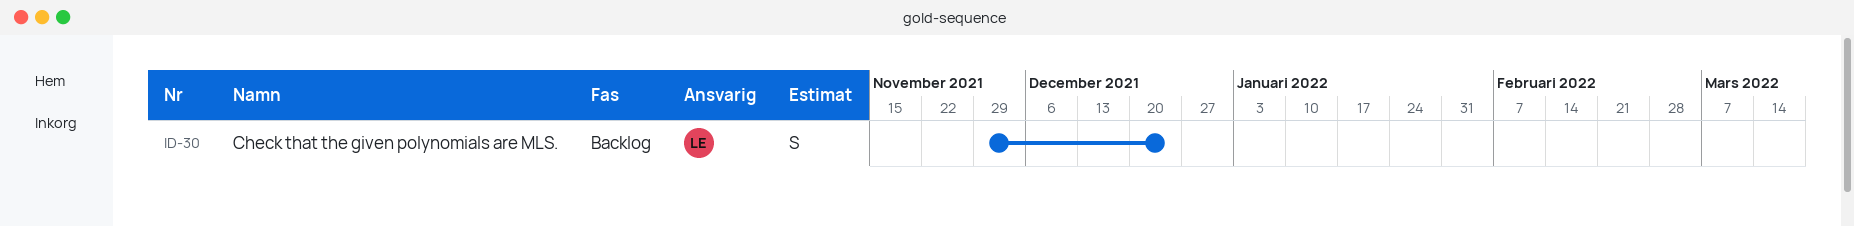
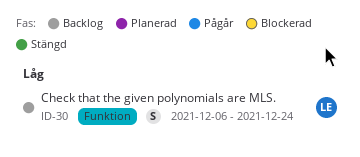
ID-30, start: Nov 29 -> Dec 6

